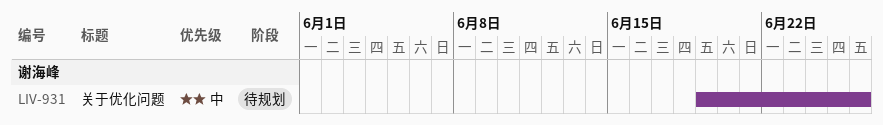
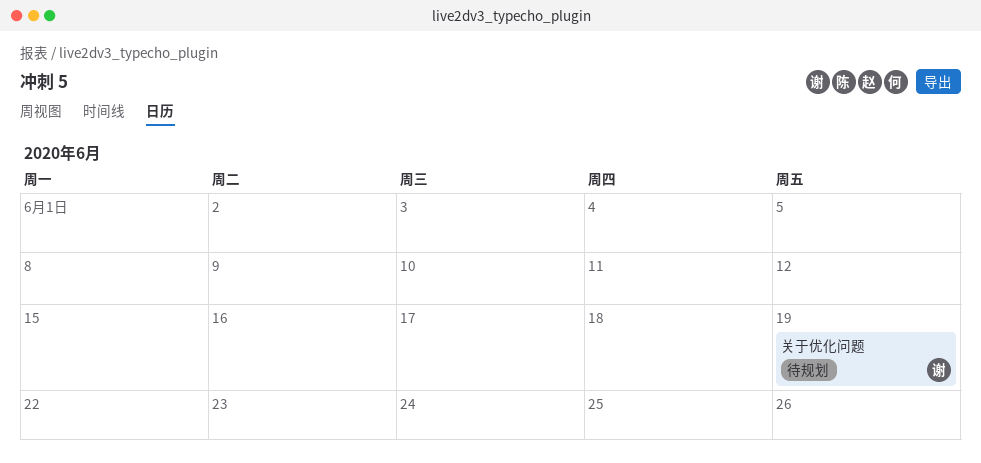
关于优化问题, due: Jun 26 -> Jun 19

